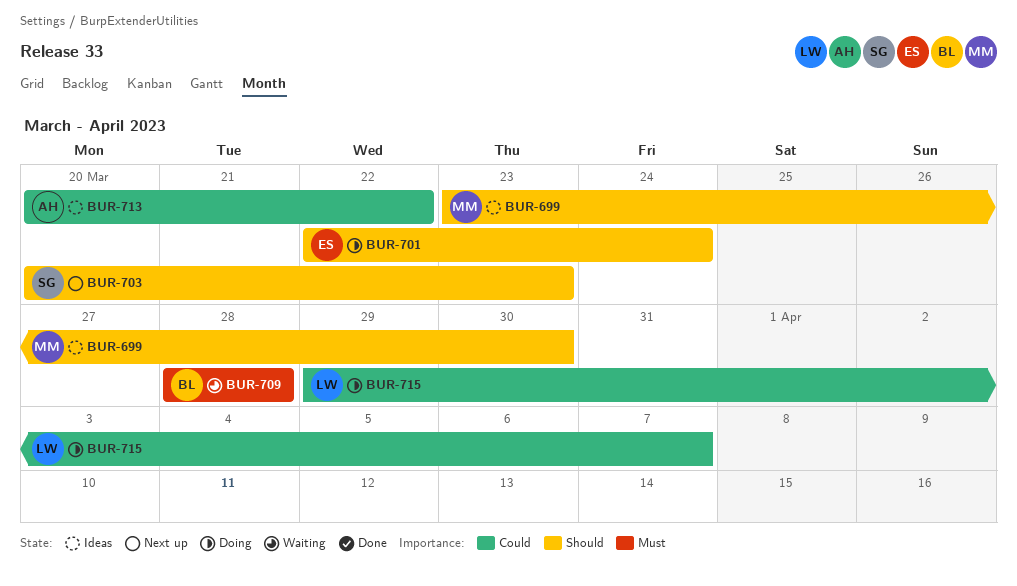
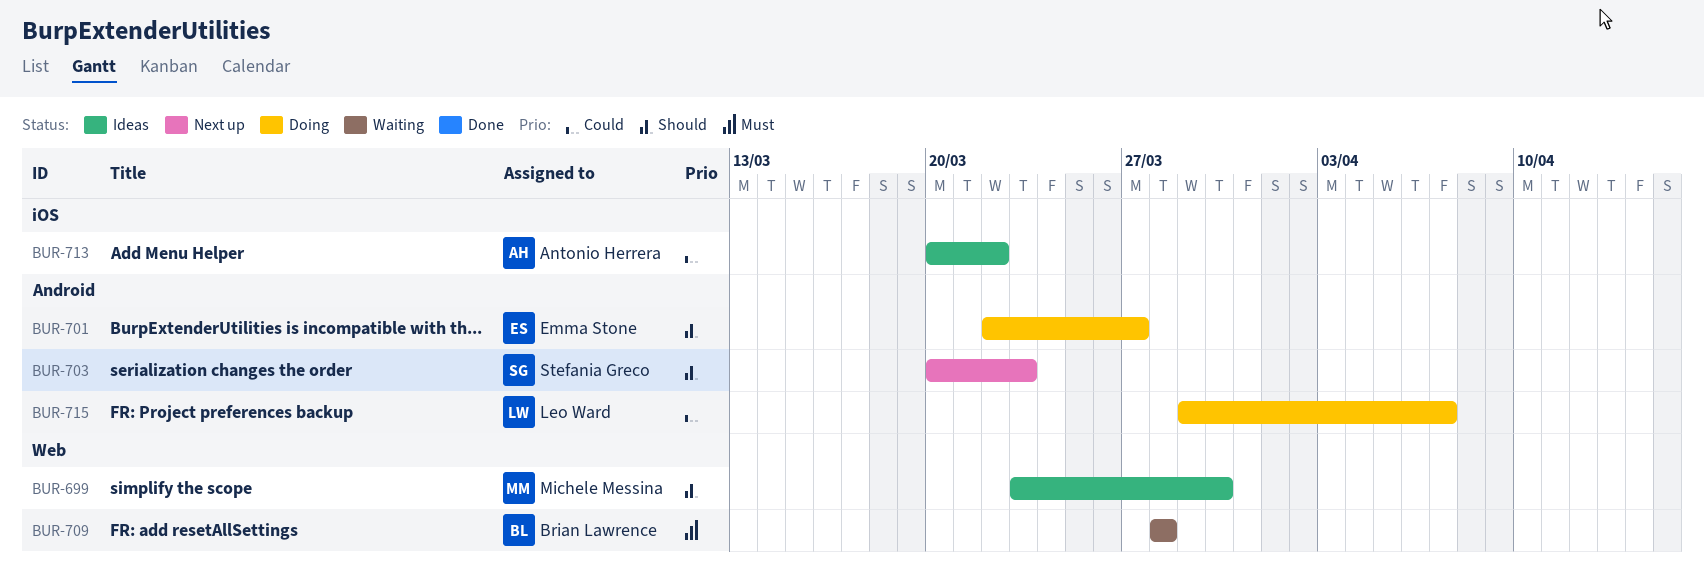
BUR-701, due: Mar 24 -> Mar 27

